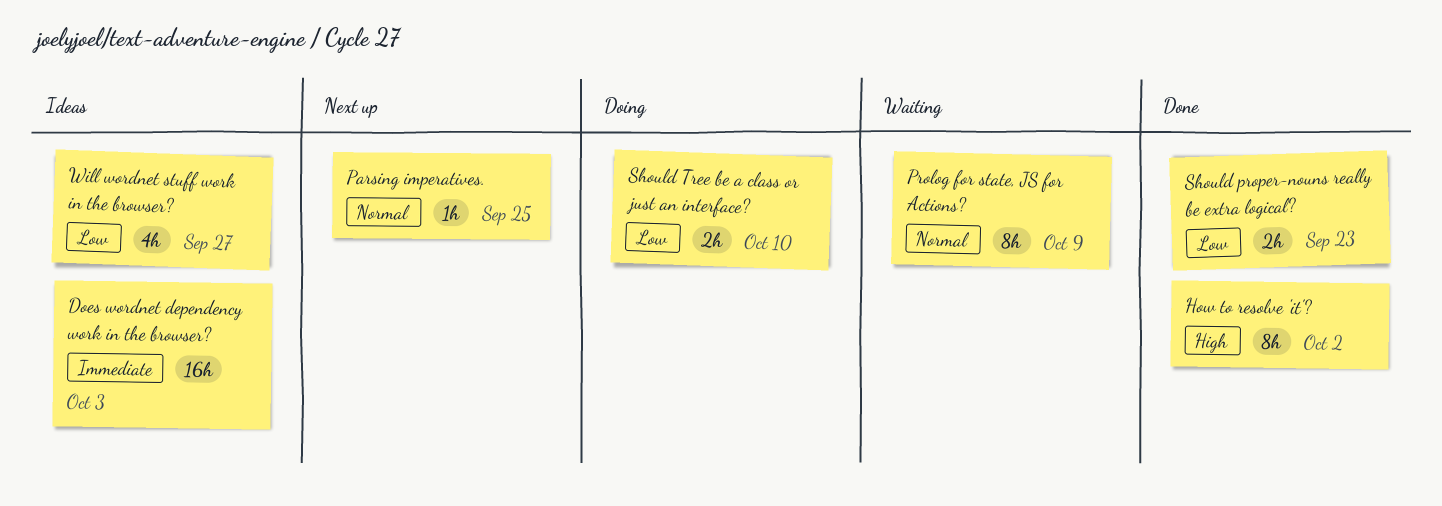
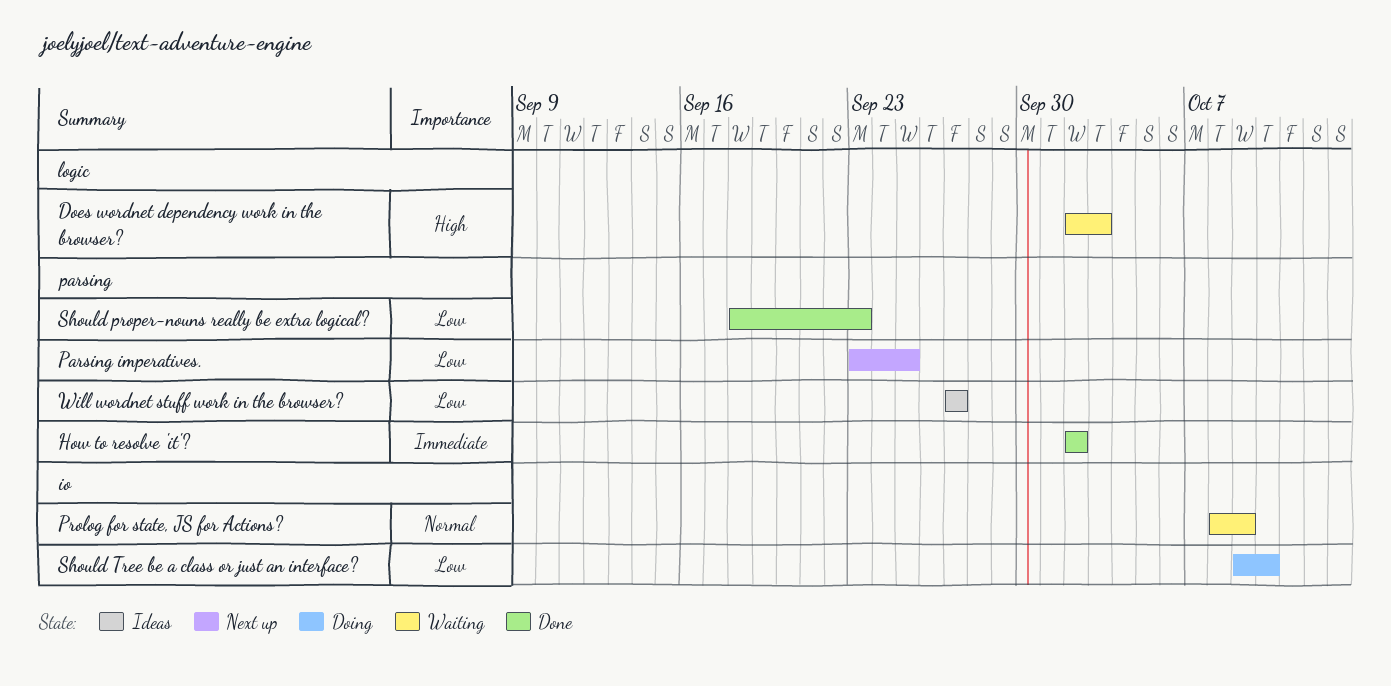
Does wordnet dependency work in the browser?, status: Ideas -> Waiting
Does wordnet dependency work in the browser?, priority: Immediate -> High
How to resolve 'it'?, priority: High -> Immediate
Parsing imperatives., priority: Normal -> Low

